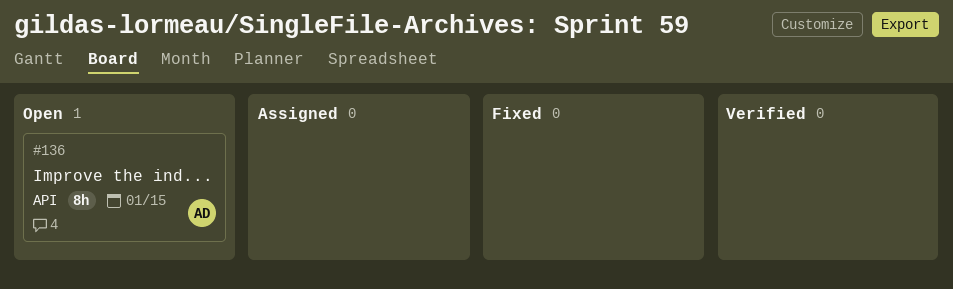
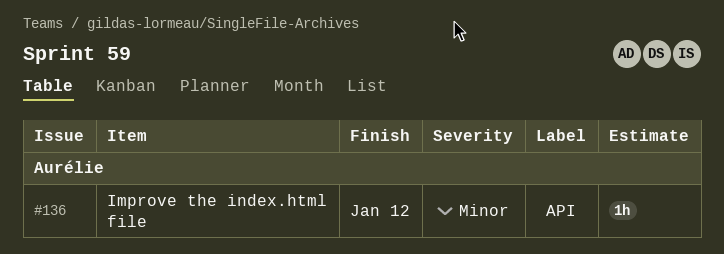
#136, estimate: 8h -> 1h
#136, due: Jan 15 -> Jan 12

